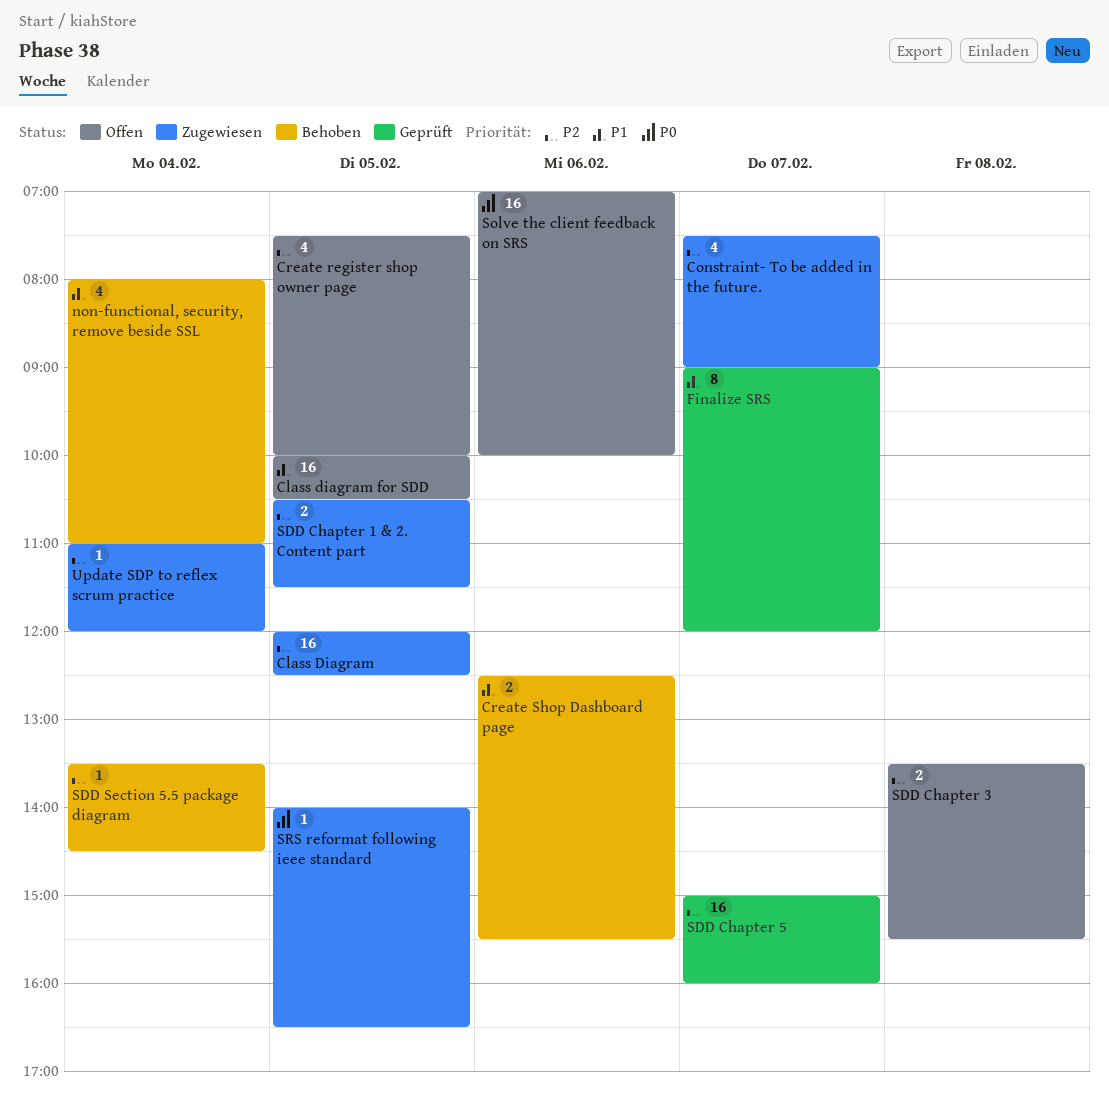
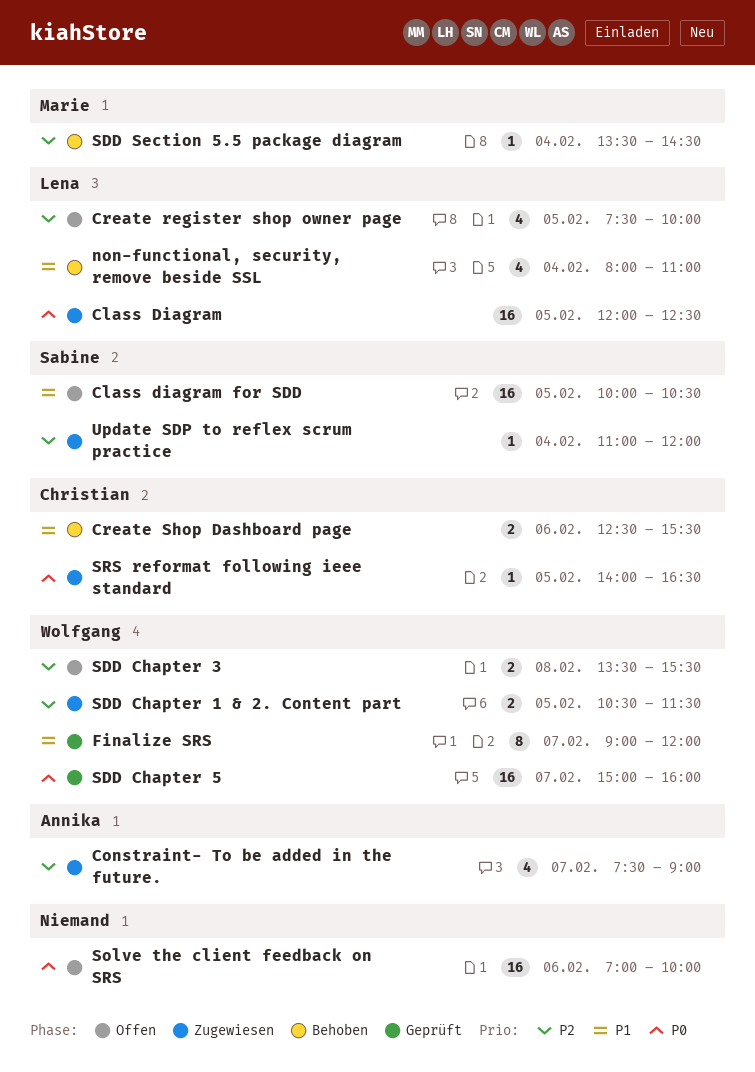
Class Diagram, priority: P2 -> P0
SDD Chapter 5, priority: P2 -> P0

